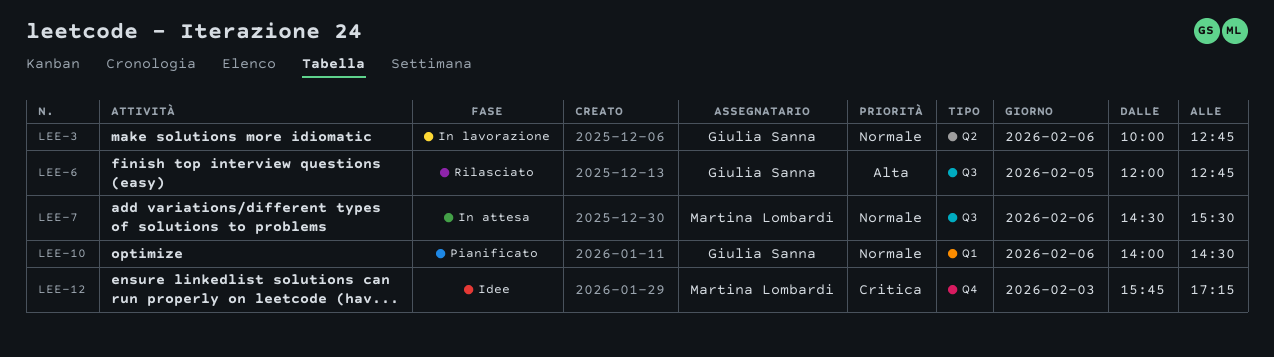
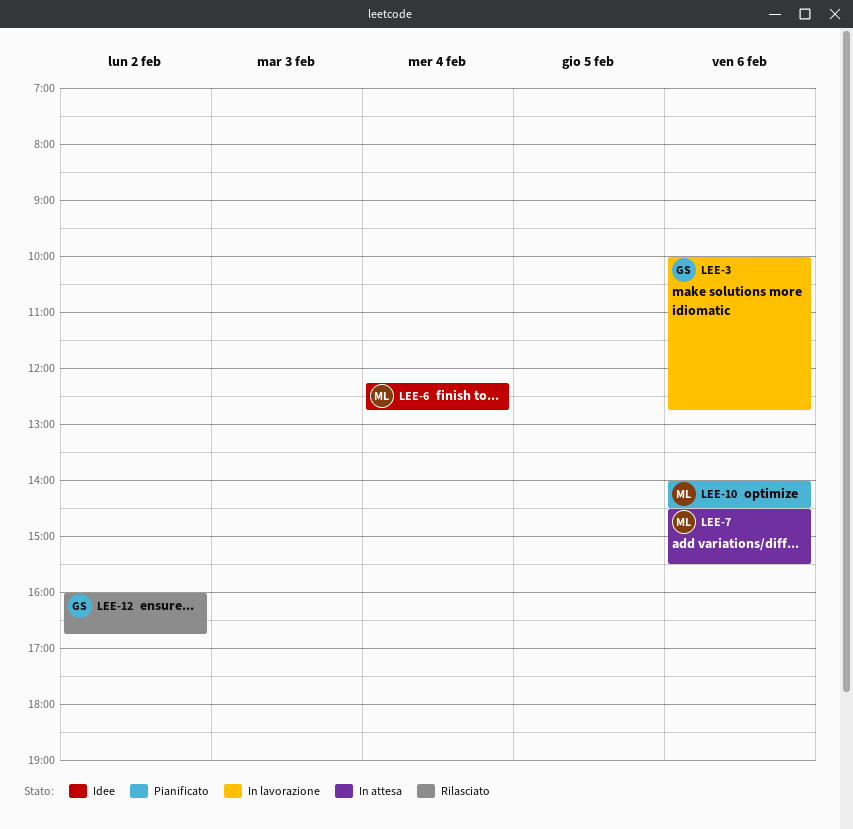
LEE-6, status: Rilasciato -> Idee
LEE-6, owner: Giulia Sanna -> Martina Lombardi
LEE-6, day: Feb 5 -> Feb 4
LEE-6, begins: 12:00 -> 12:15
LEE-10, owner: Giulia Sanna -> Martina Lombardi
LEE-12, status: Idee -> Rilasciato
LEE-12, owner: Martina Lombardi -> Giulia Sanna
LEE-12, day: Feb 3 -> Feb 2
LEE-12, begins: 15:45 -> 16:00
LEE-12, ends: 17:15 -> 16:45

